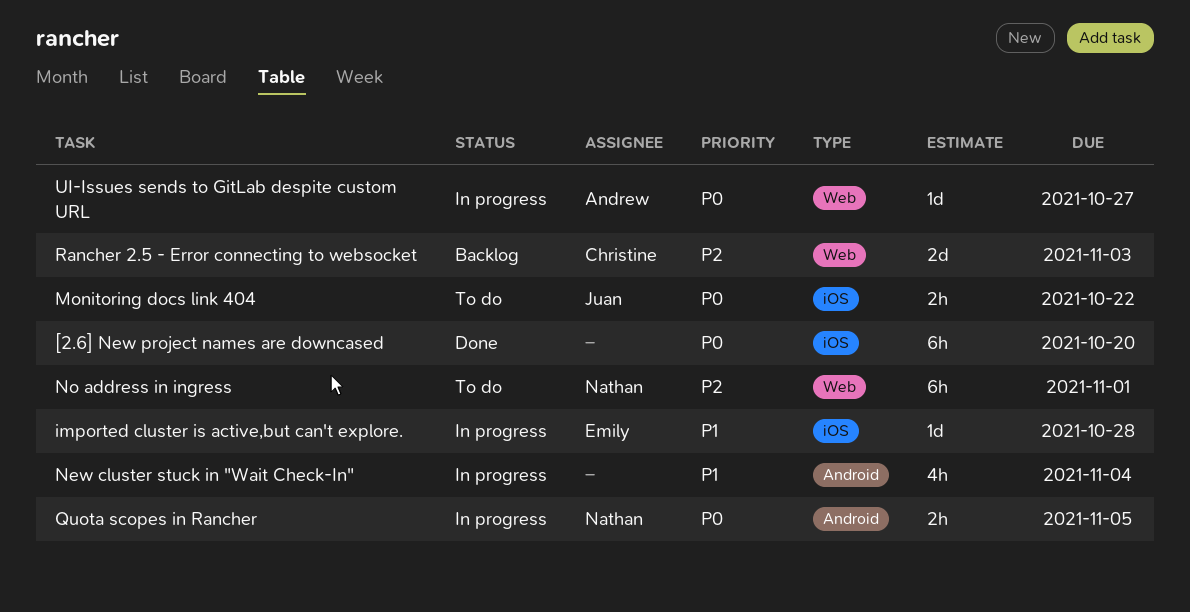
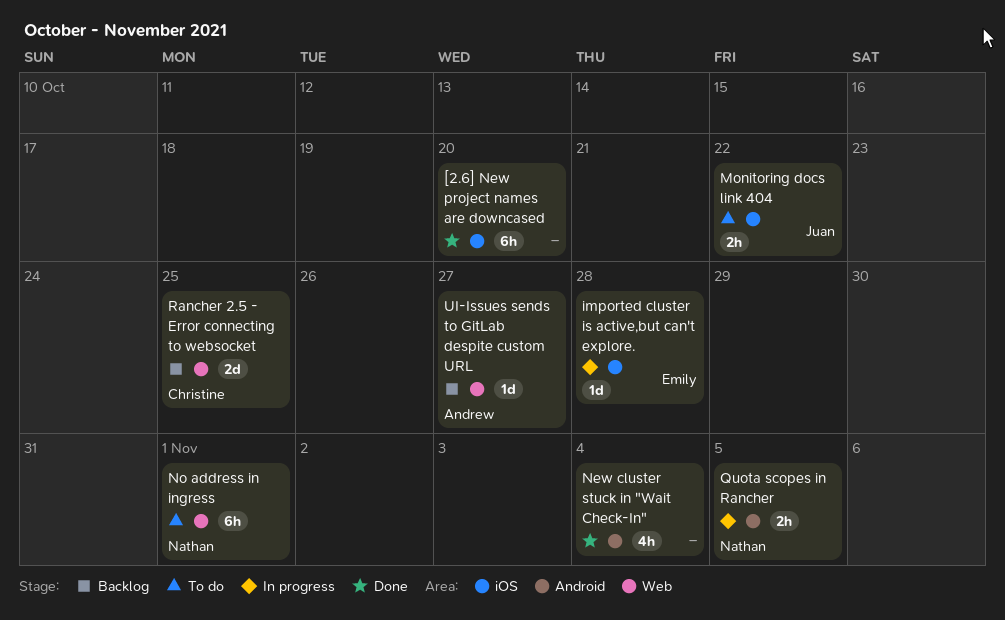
New cluster stuck in "Wait Check-In", status: In progress -> Done
Rancher 2.5 - Error connecting to websocket, due: Nov 3 -> Oct 25
UI-Issues sends to GitLab despite custom URL, status: In progress -> Backlog

